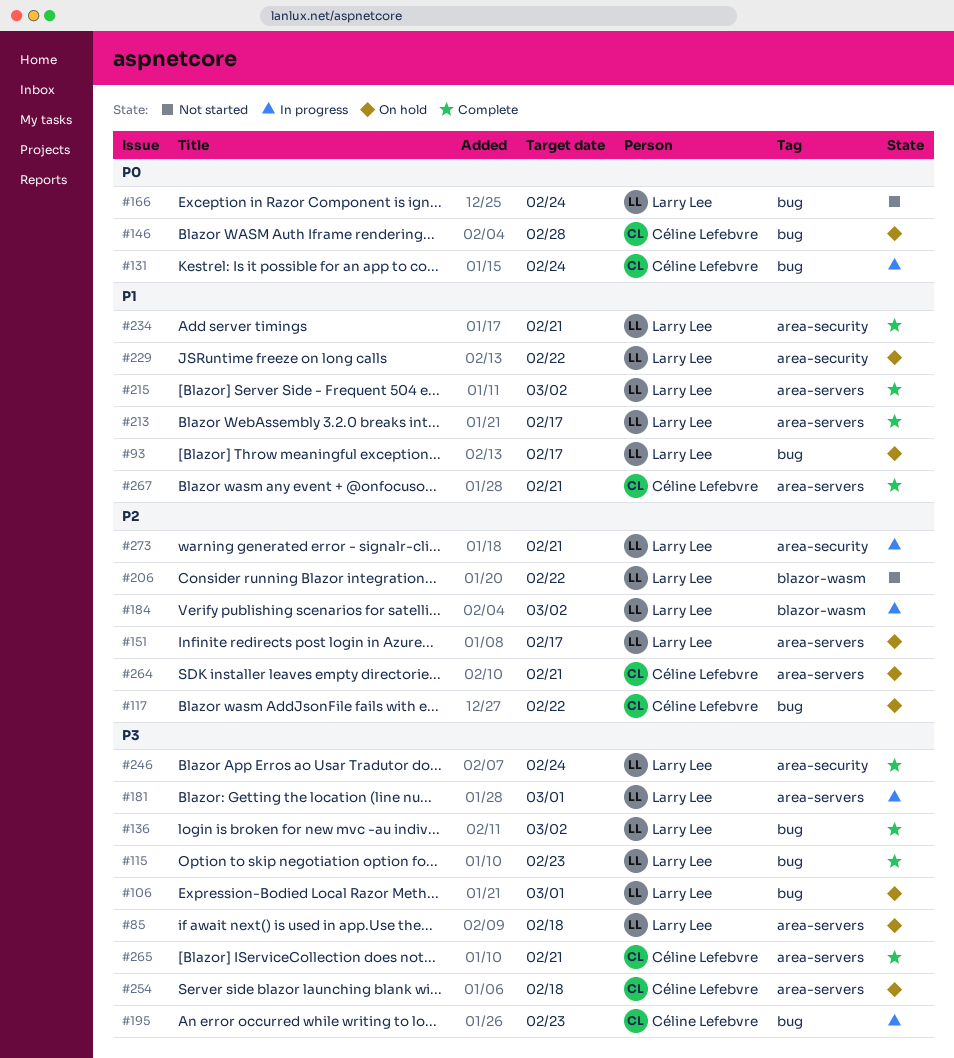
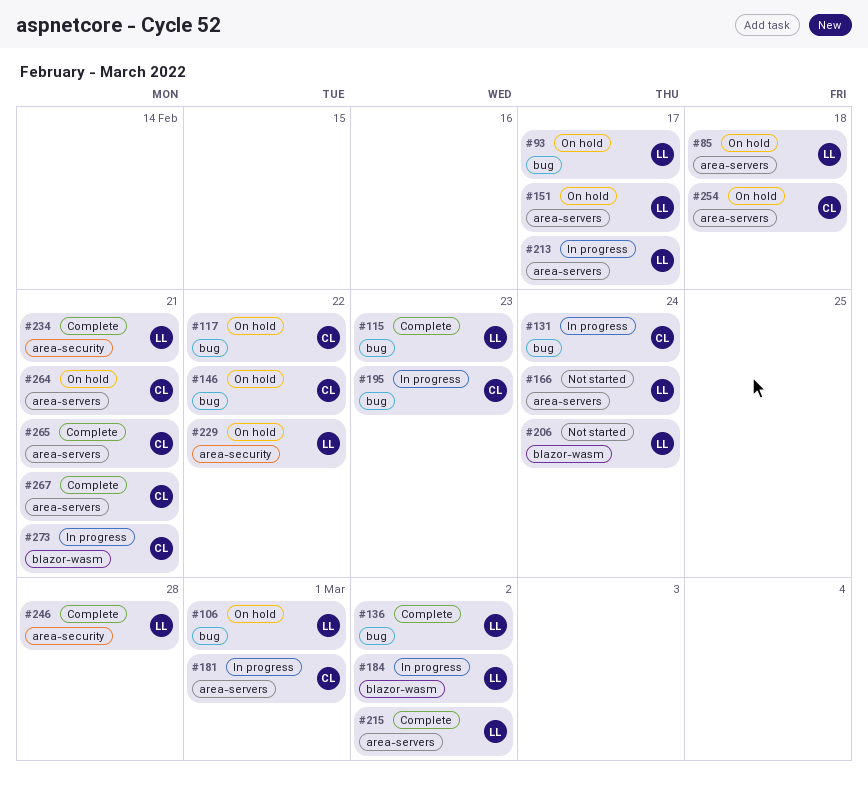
#146, due: Feb 28 -> Feb 22
#166, label: bug -> area-servers
#181, owner: Larry Lee -> Céline Lefebvre
#206, due: Feb 22 -> Feb 24
#213, status: Complete -> In progress
#246, due: Feb 24 -> Feb 28
#273, owner: Larry Lee -> Céline Lefebvre
#273, label: area-security -> blazor-wasm

